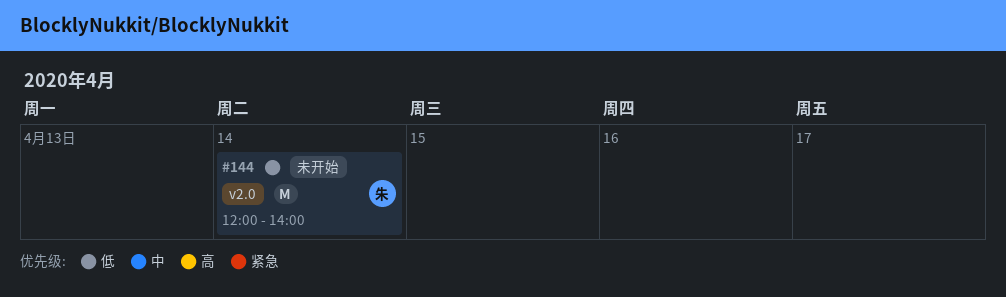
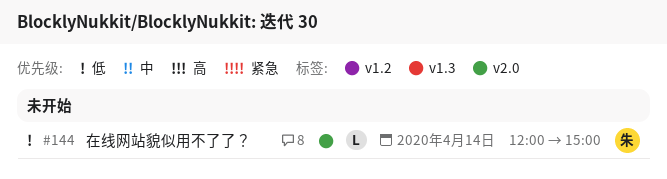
#144, estimate: M -> L
#144, ends: 14:00 -> 15:00

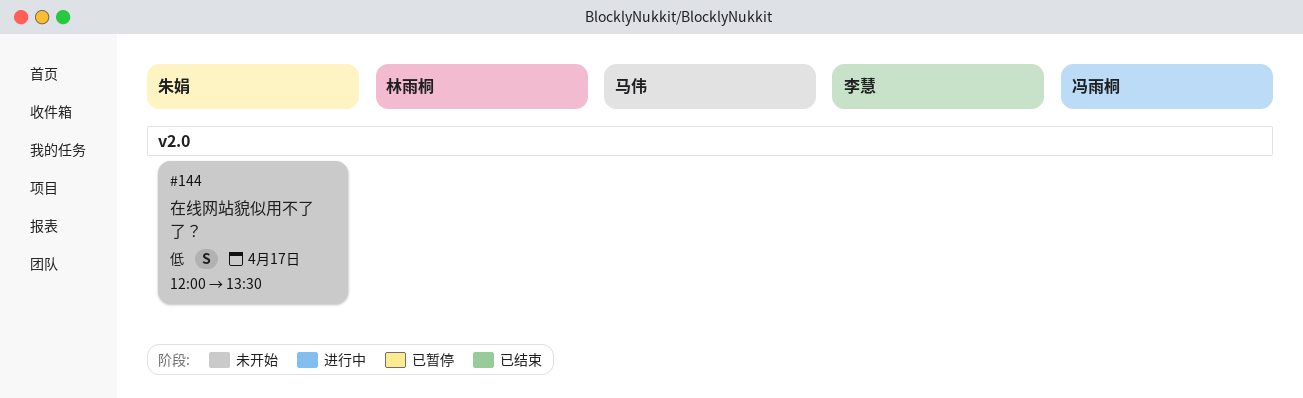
#144, estimate: L -> S
#144, day: Apr 14 -> Apr 17
#144, ends: 15:00 -> 13:30

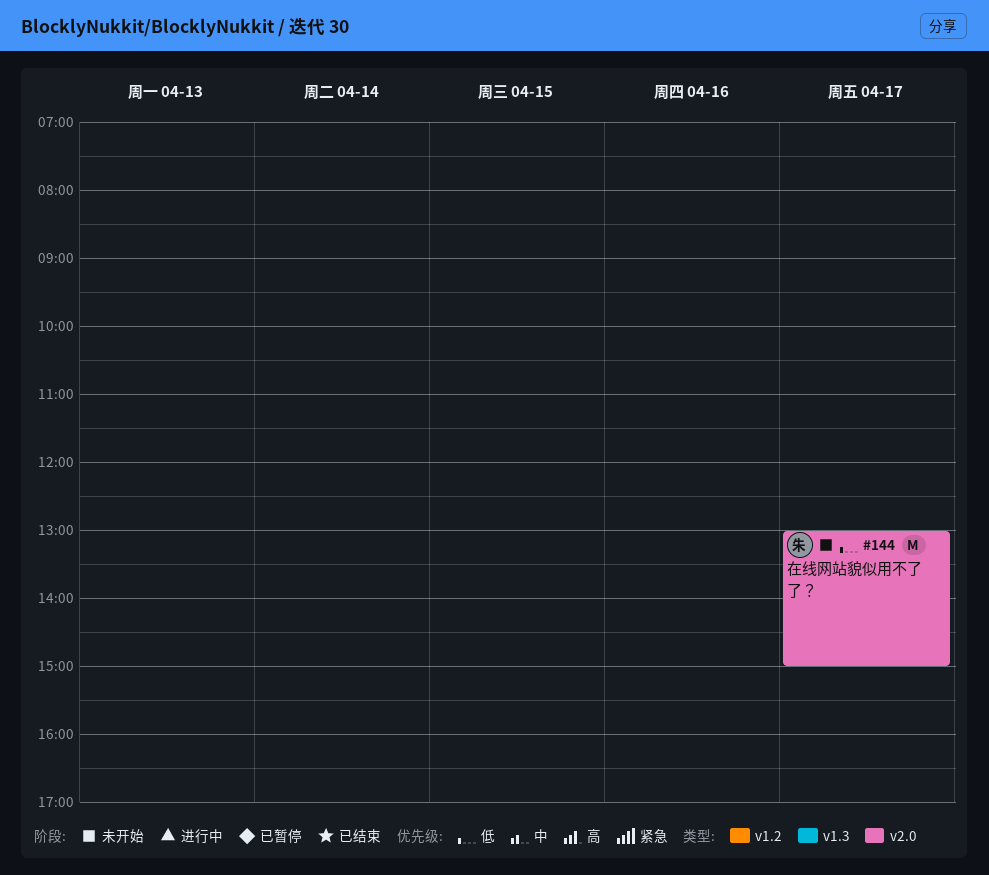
#144, estimate: S -> M
#144, begins: 12:00 -> 13:00
#144, ends: 13:30 -> 15:00

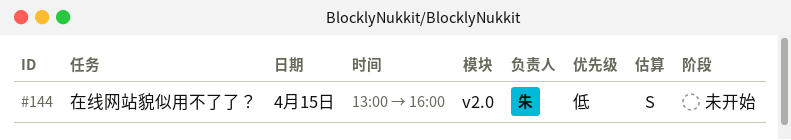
#144, estimate: M -> S
#144, day: Apr 17 -> Apr 15
#144, ends: 15:00 -> 16:00

